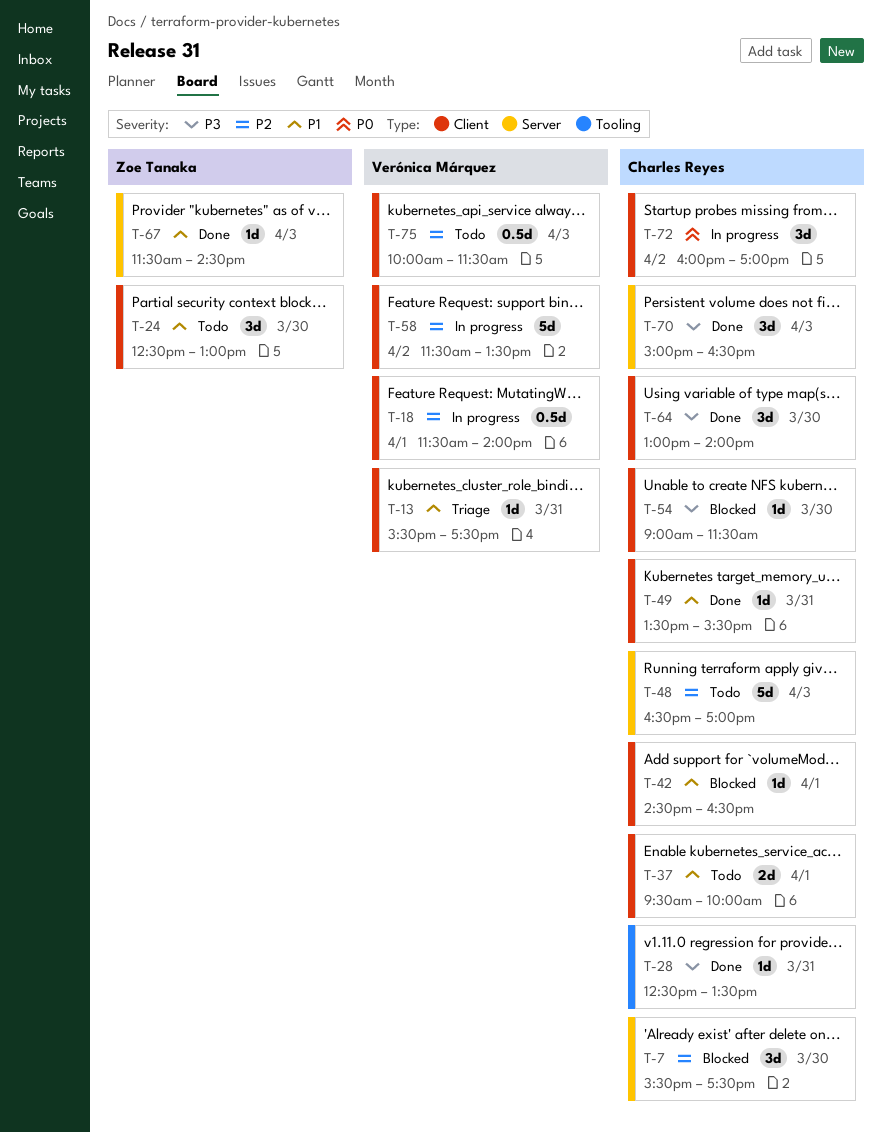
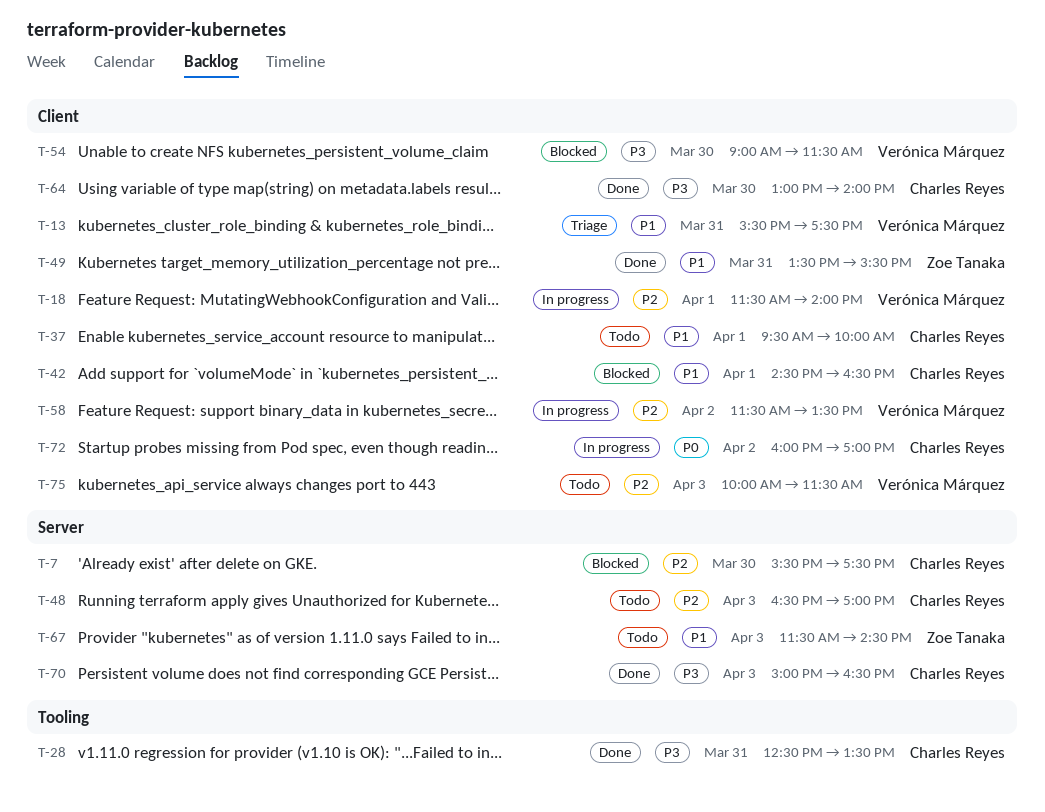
T-24: present -> none
T-49, owner: Charles Reyes -> Zoe Tanaka
T-54, owner: Charles Reyes -> Verónica Márquez
T-67, status: Done -> Todo

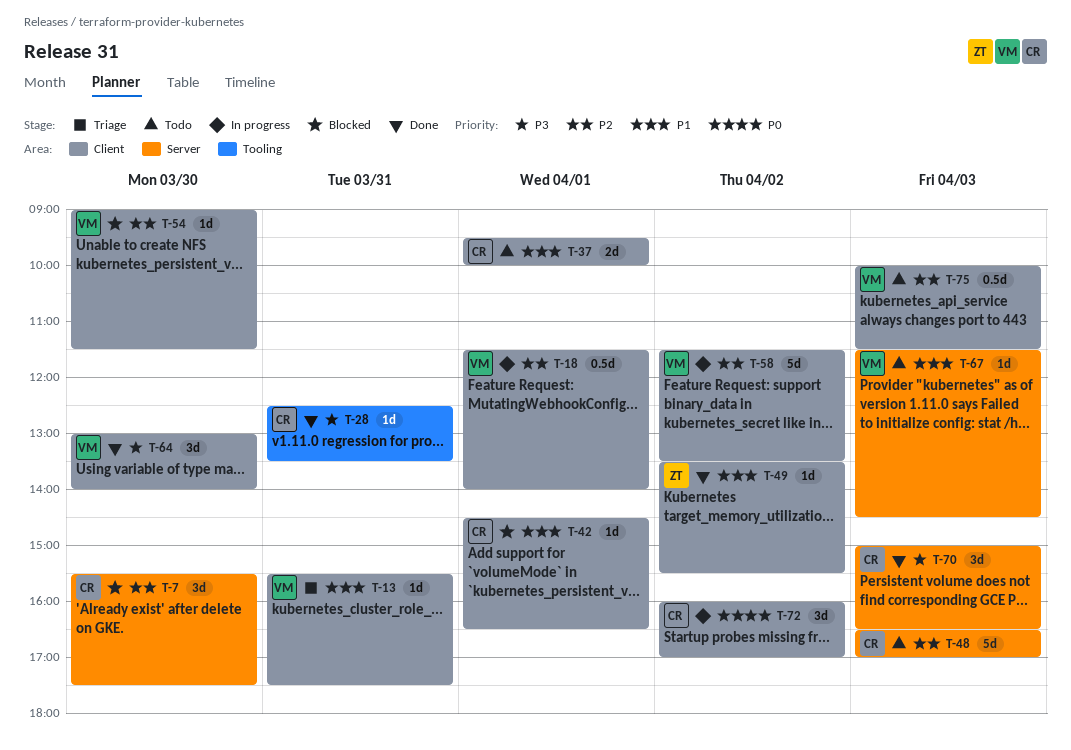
T-49, day: Mar 31 -> Apr 2
T-54, priority: P3 -> P2
T-64, owner: Charles Reyes -> Verónica Márquez
T-67, owner: Zoe Tanaka -> Verónica Márquez

